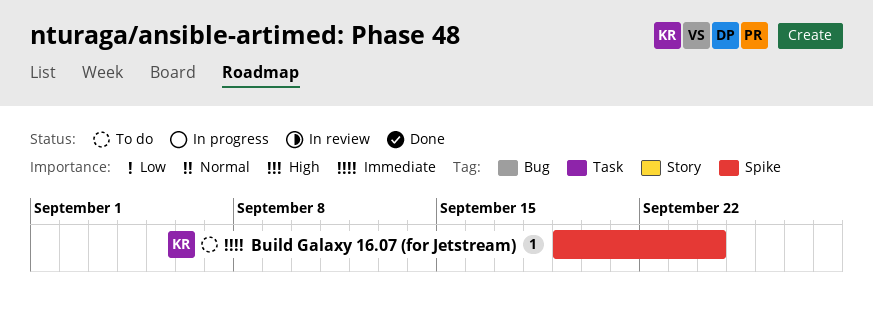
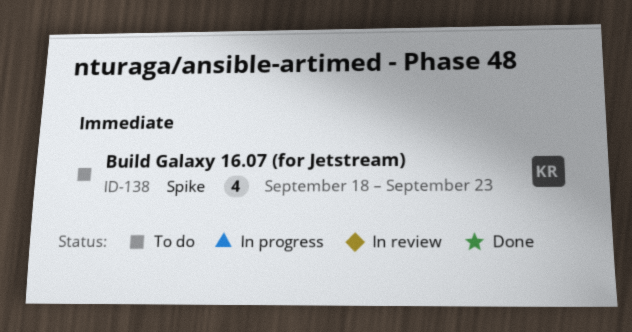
Build Galaxy 16.07 (for Jetstream), estimate: 1 -> 4
Build Galaxy 16.07 (for Jetstream), start: Sep 19 -> Sep 18
Build Galaxy 16.07 (for Jetstream), due: Sep 24 -> Sep 23

